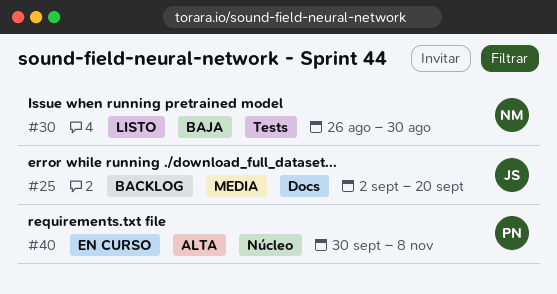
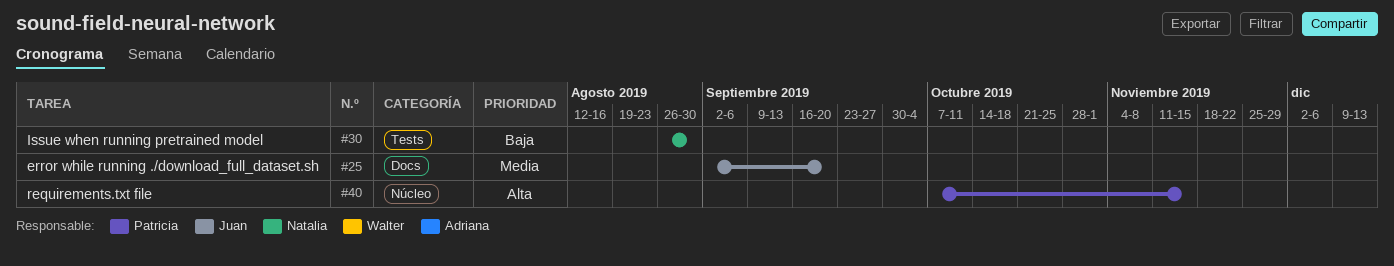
#40, start: Sep 30 -> Oct 7
#40, due: Nov 8 -> Nov 15

